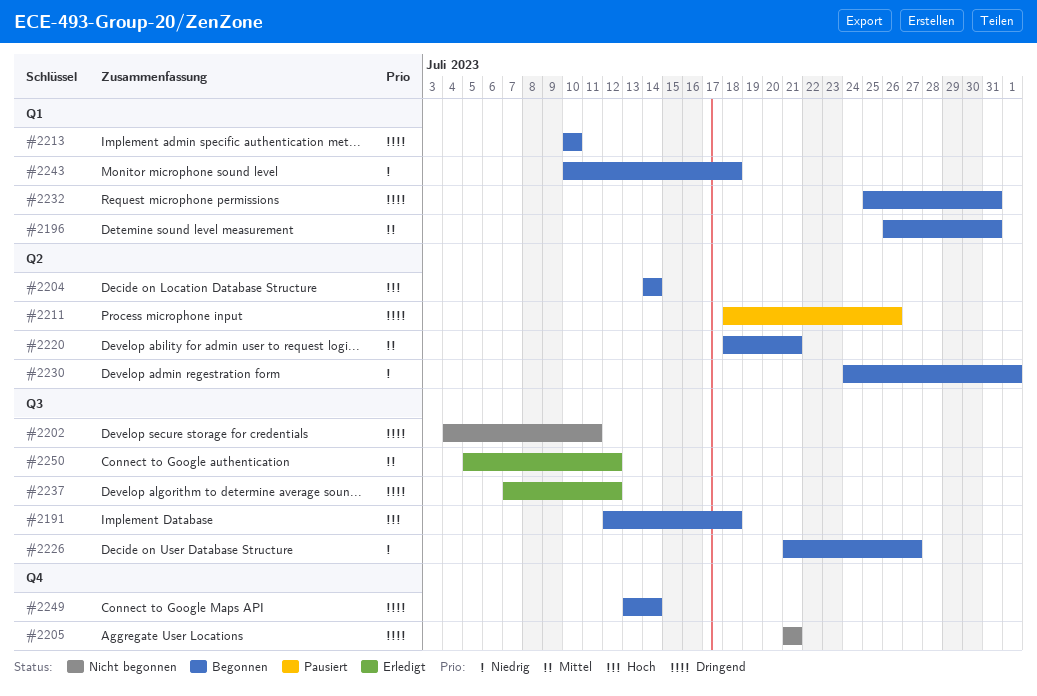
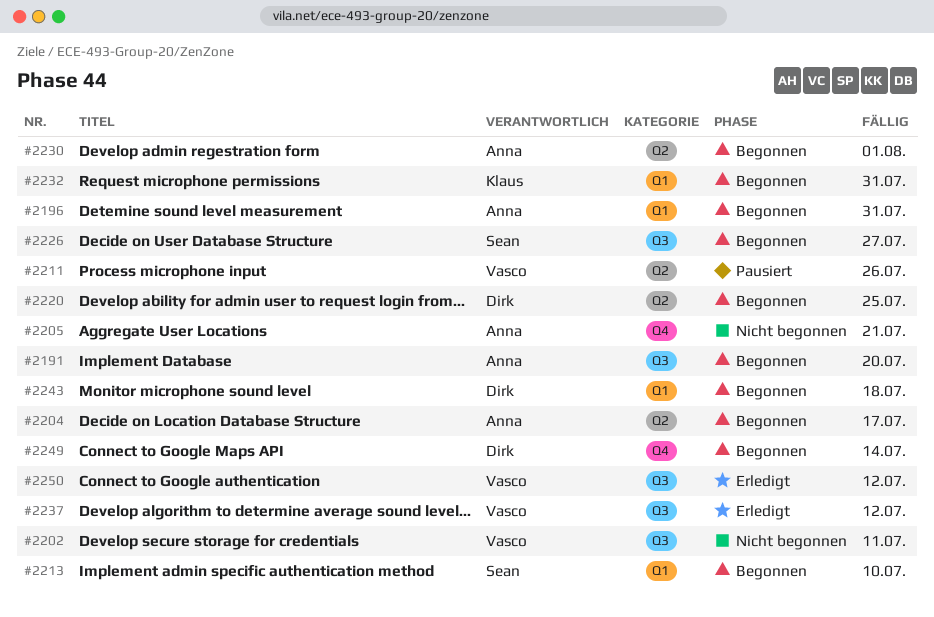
#2191, due: Jul 18 -> Jul 20
#2204, due: Jul 14 -> Jul 17
#2220, due: Jul 21 -> Jul 25

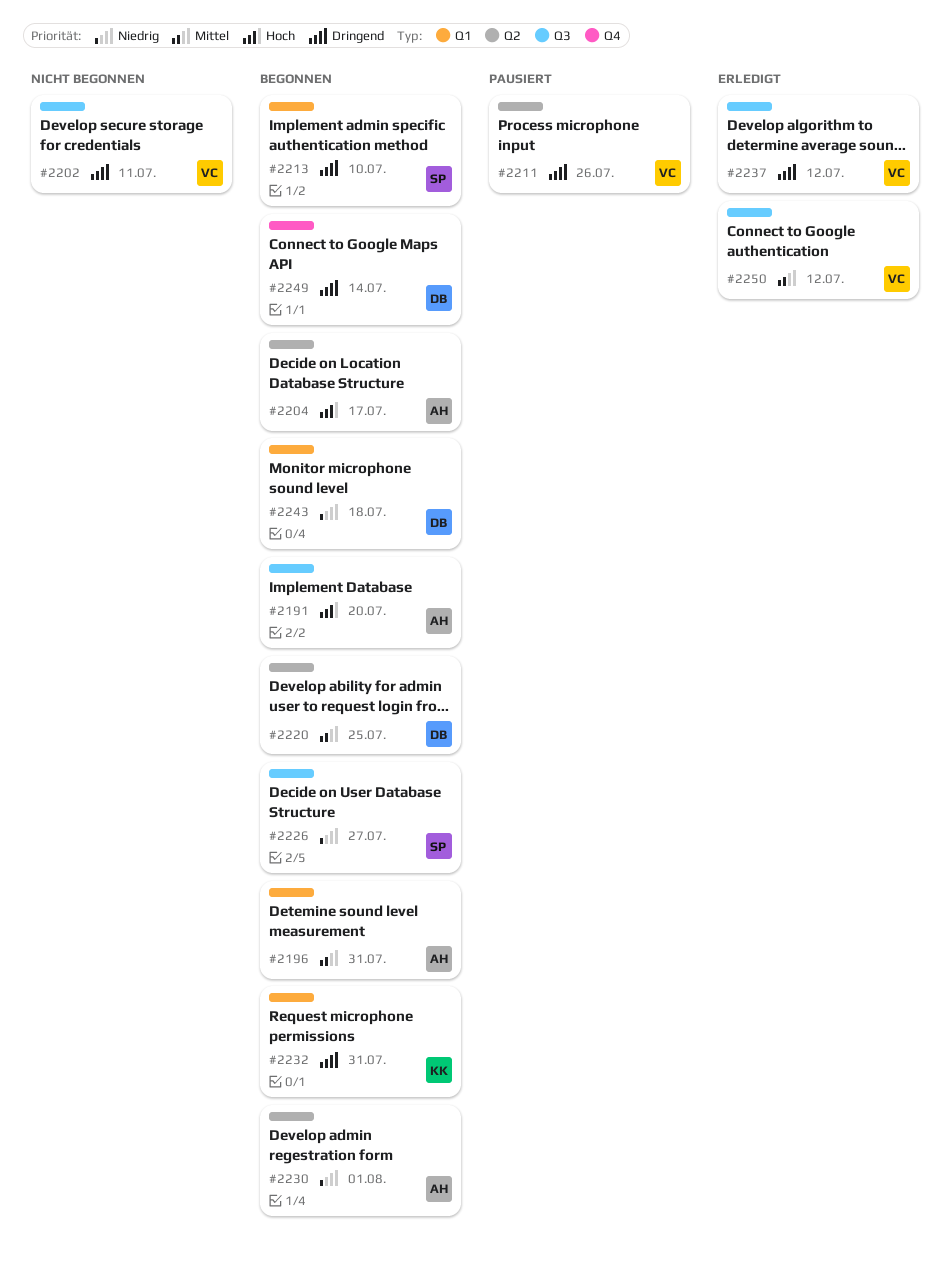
#2205: present -> none

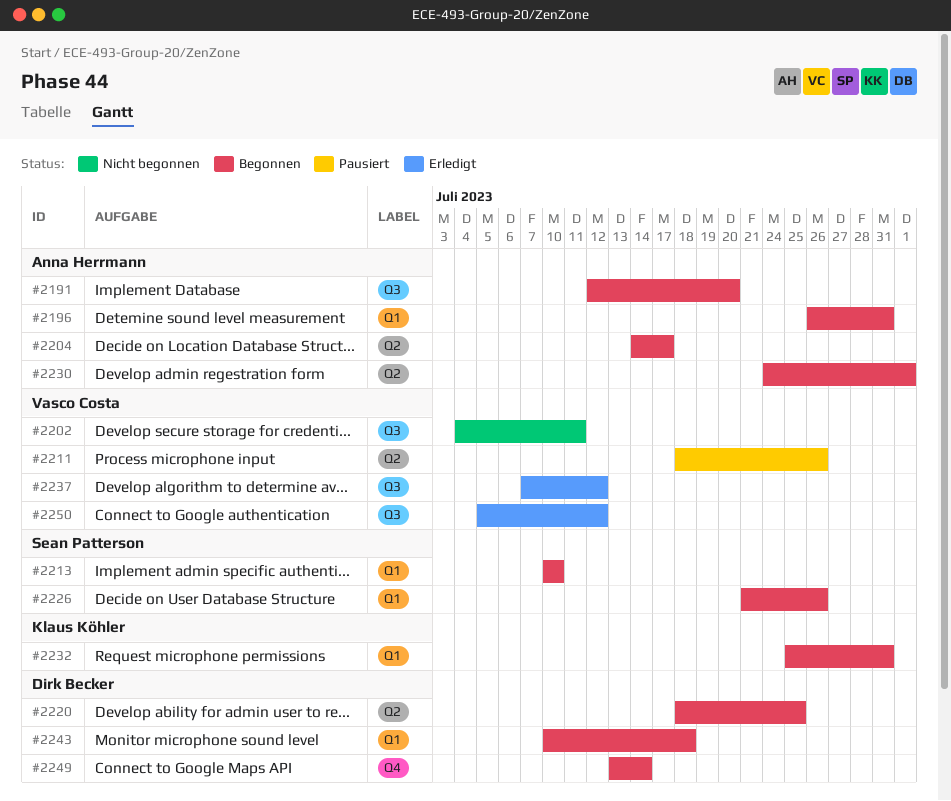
#2226, label: Q3 -> Q1
#2226, due: Jul 27 -> Jul 26

